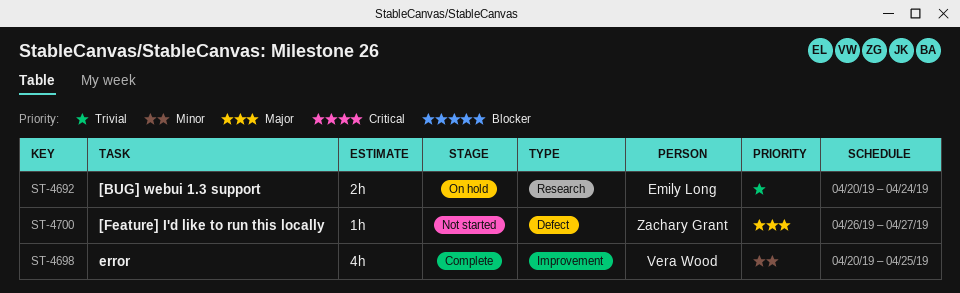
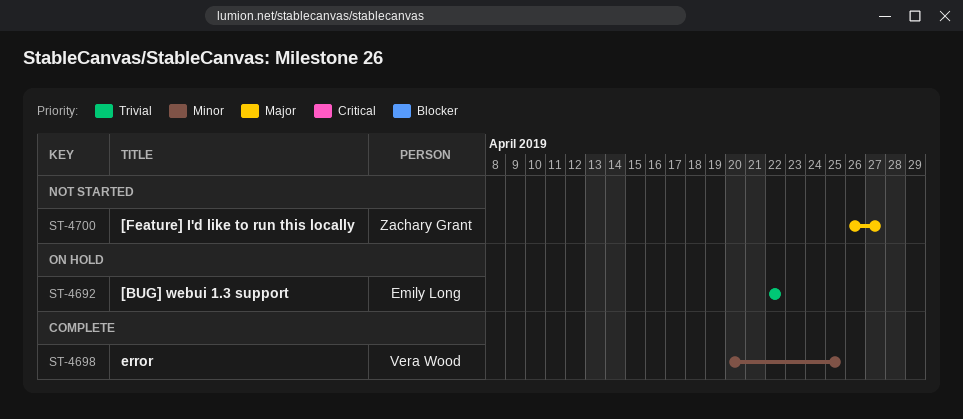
ST-4692, start: Apr 20 -> Apr 22
ST-4692, due: Apr 24 -> Apr 22

